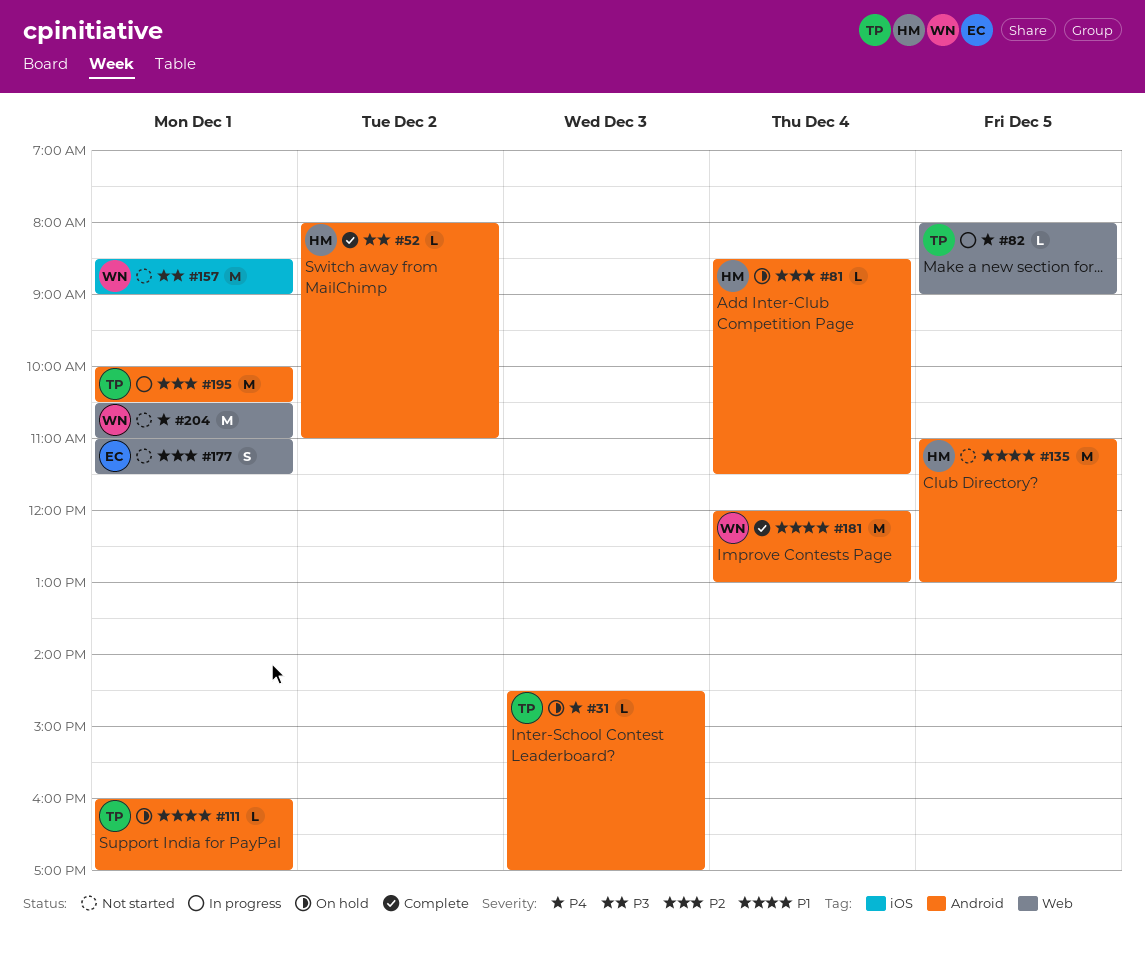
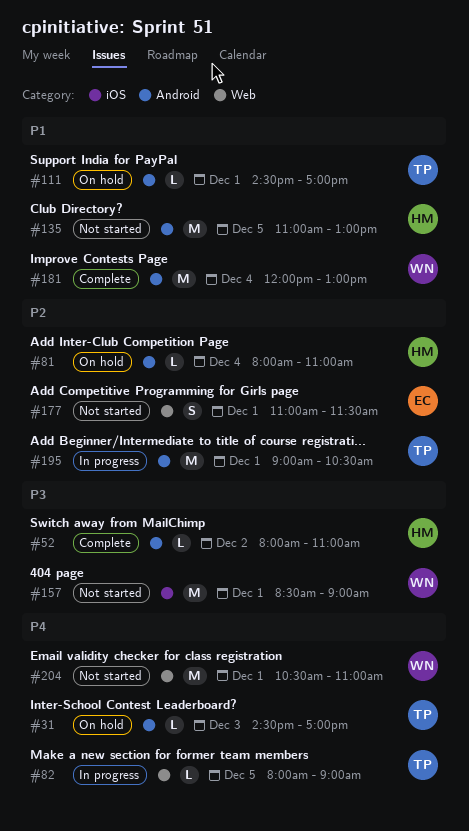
#81, begins: 08:30 -> 08:00
#81, ends: 11:30 -> 11:00
#111, begins: 16:00 -> 14:30
#195, begins: 10:00 -> 09:00

